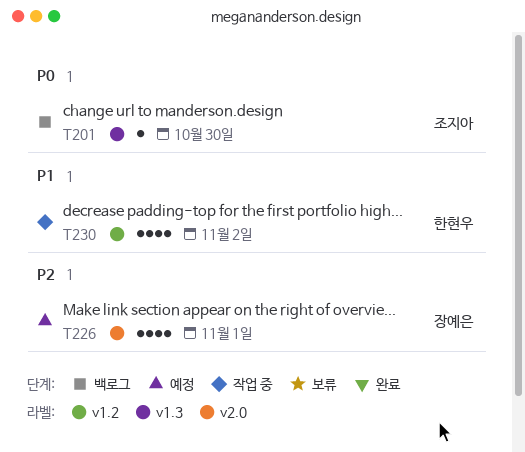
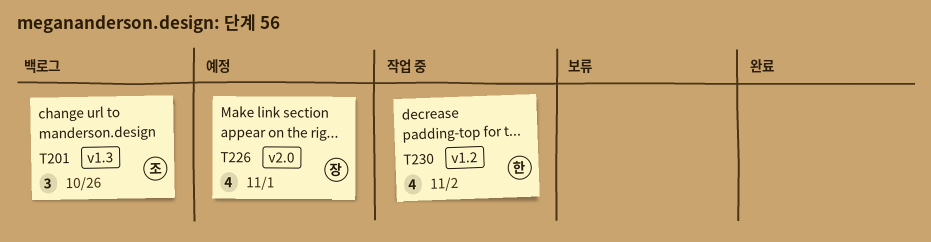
T201, estimate: 1 -> 3
T201, due: Oct 30 -> Oct 26

